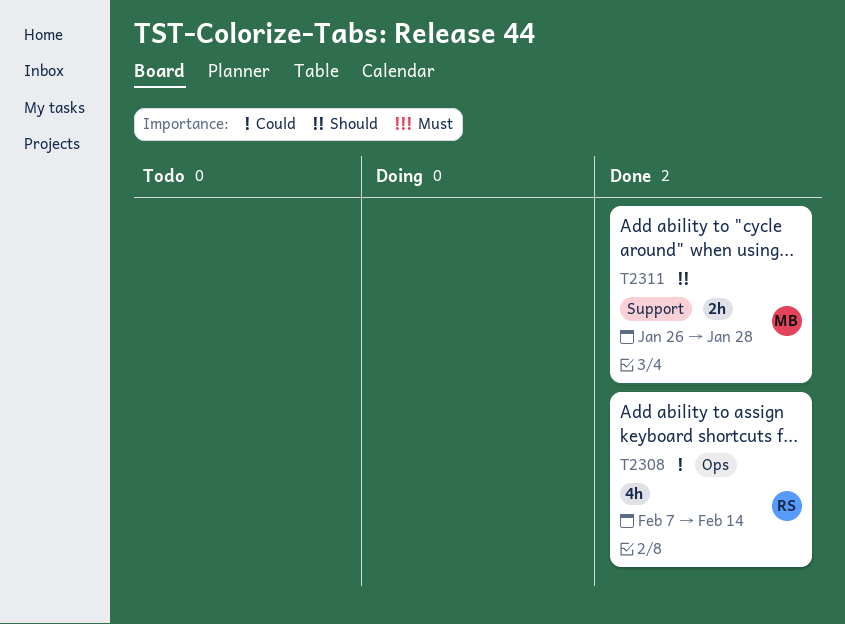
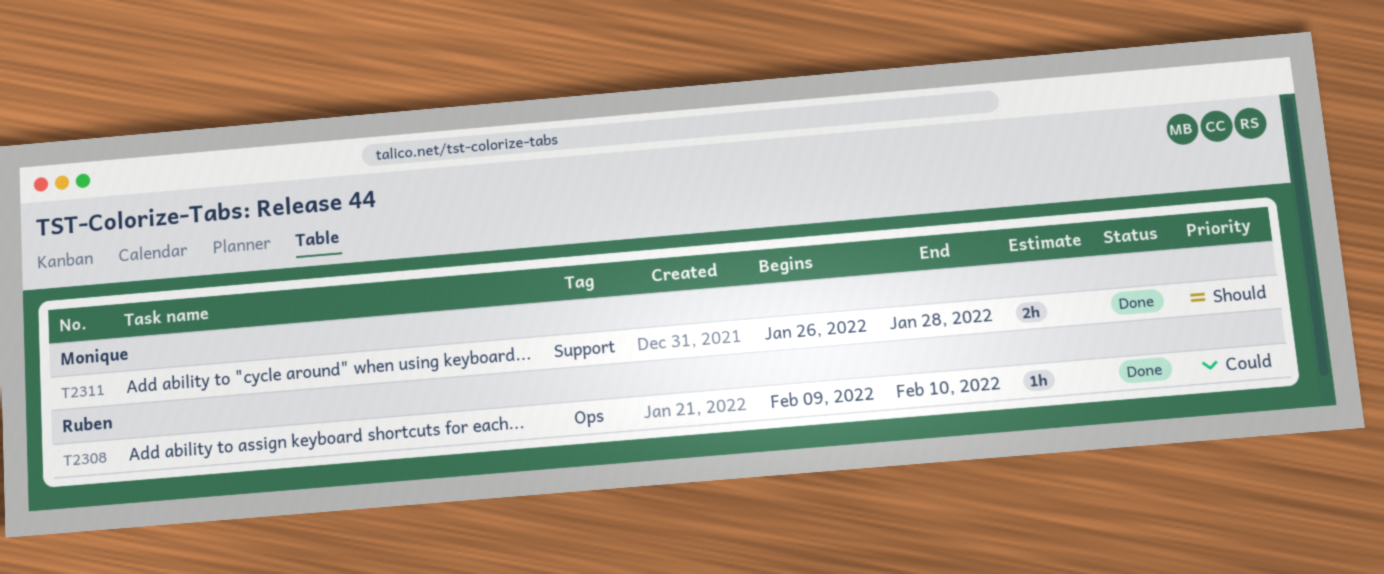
T2308, estimate: 4h -> 1h
T2308, start: Feb 7 -> Feb 9
T2308, due: Feb 14 -> Feb 10

